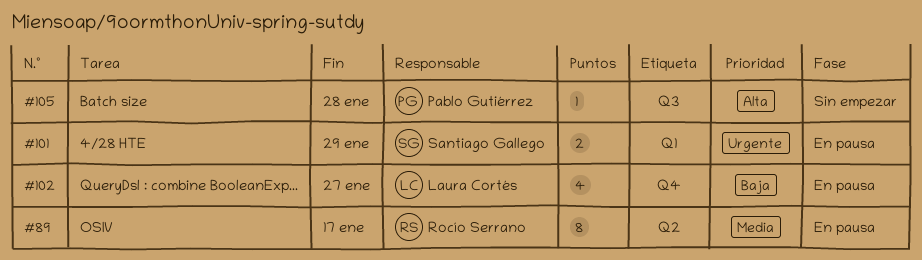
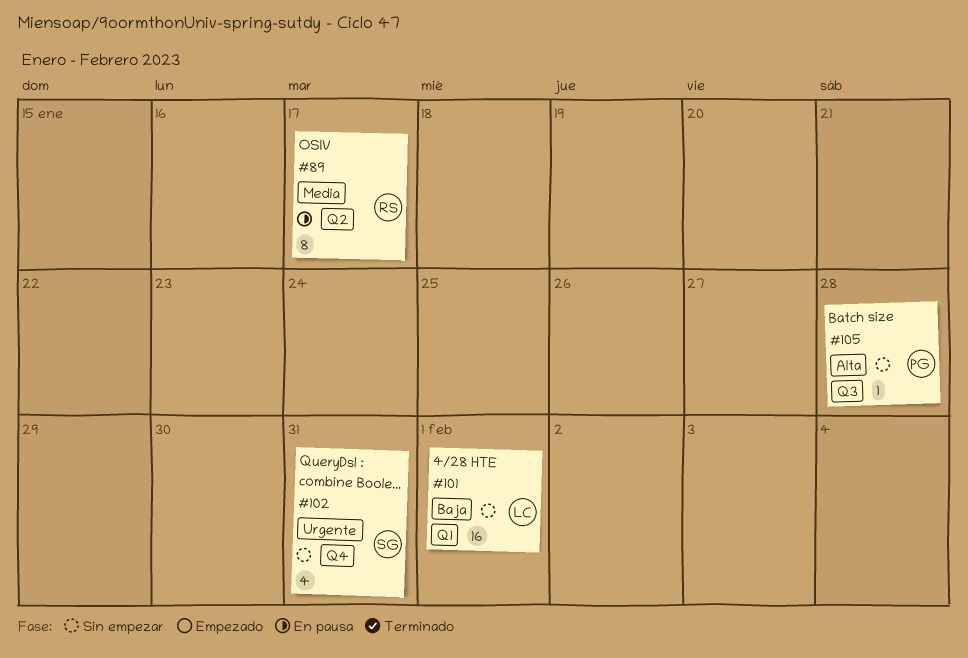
#101, status: En pausa -> Sin empezar
#101, owner: Santiago Gallego -> Laura Cortés
#101, priority: Urgente -> Baja
#101, estimate: 2 -> 16
#101, due: Jan 29 -> Feb 1
#102, status: En pausa -> Sin empezar
#102, owner: Laura Cortés -> Santiago Gallego
#102, priority: Baja -> Urgente
#102, due: Jan 27 -> Jan 31

